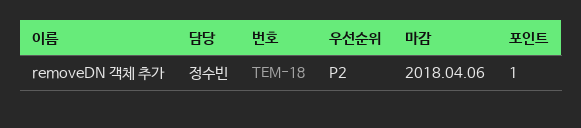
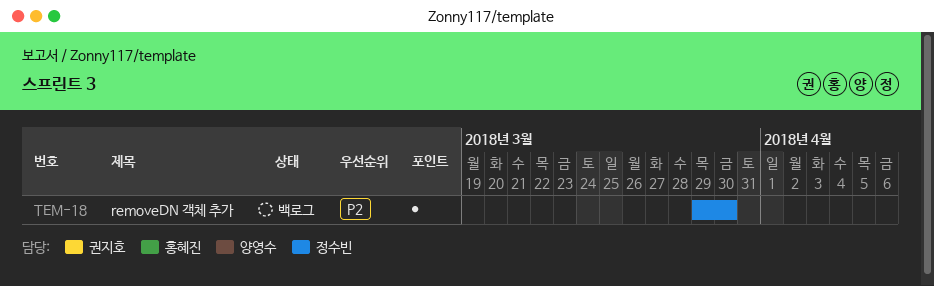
TEM-18, due: Apr 6 -> Mar 30

